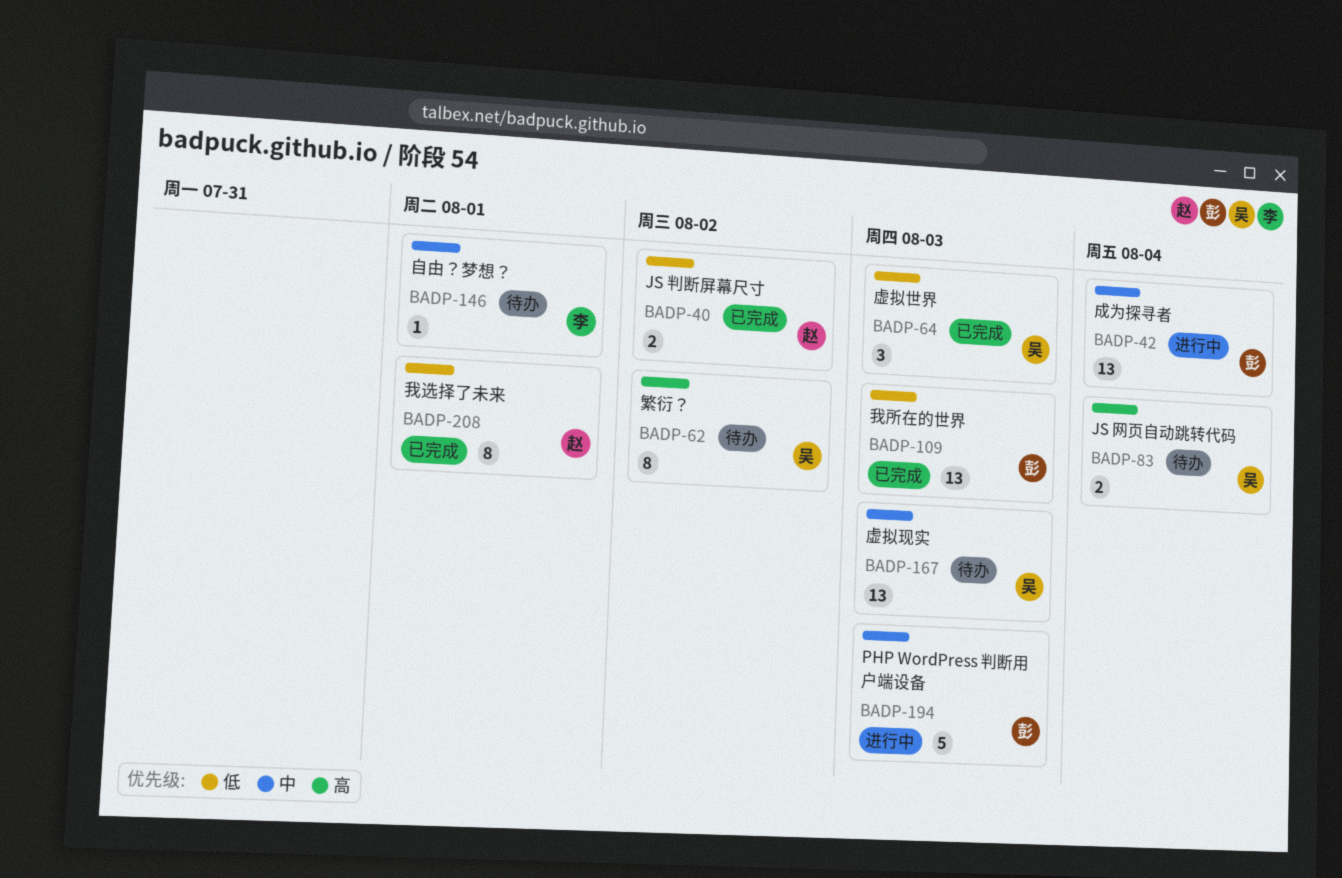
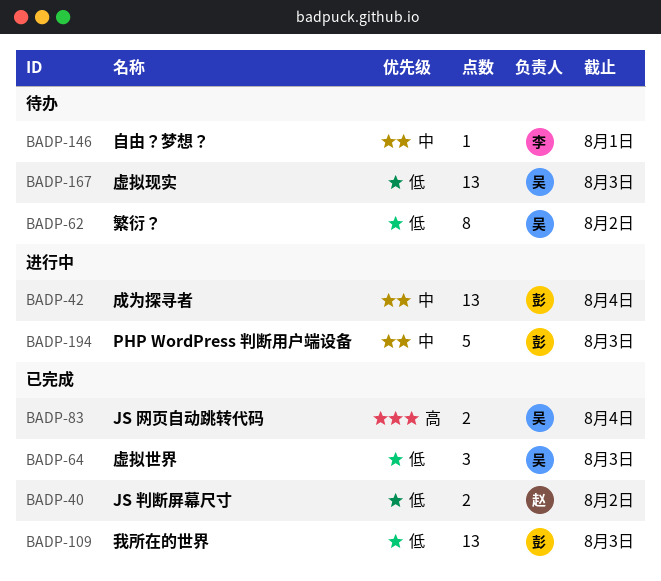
BADP-62, priority: 高 -> 低
BADP-83, status: 待办 -> 已完成
BADP-167, priority: 中 -> 低
BADP-208: present -> none

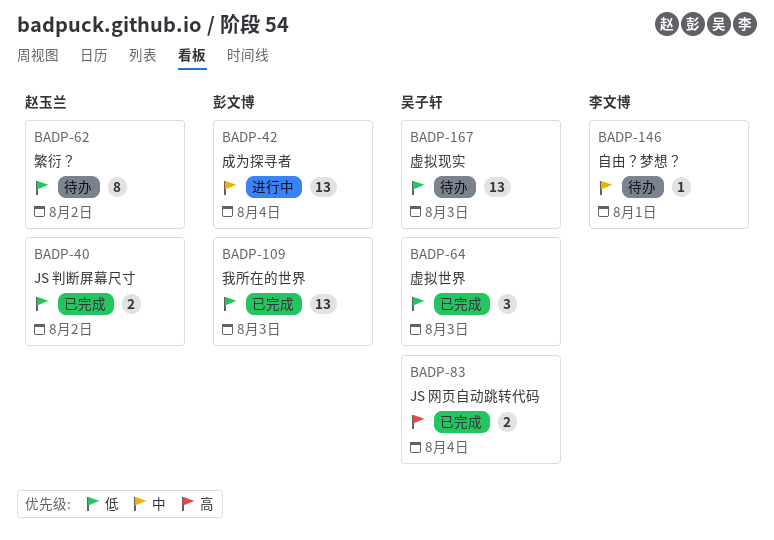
BADP-62, owner: 吴子轩 -> 赵玉兰
BADP-194: present -> none

